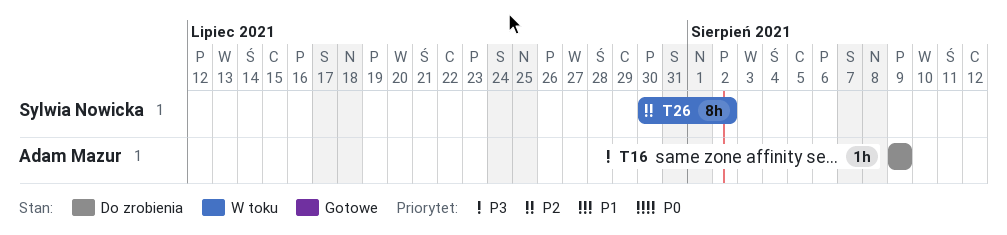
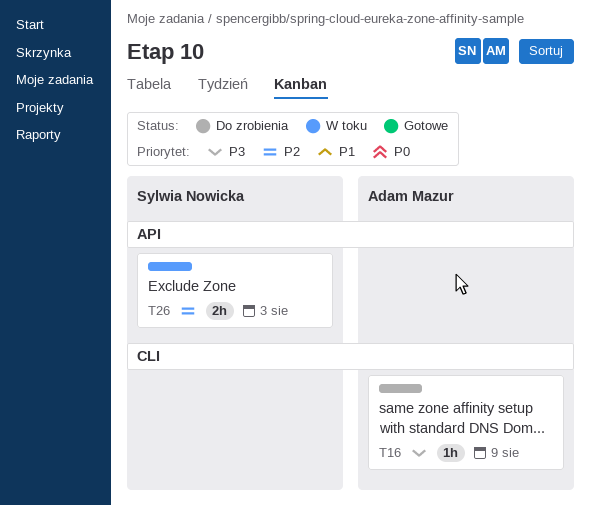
T26, estimate: 8h -> 2h
T26, due: Aug 2 -> Aug 3

